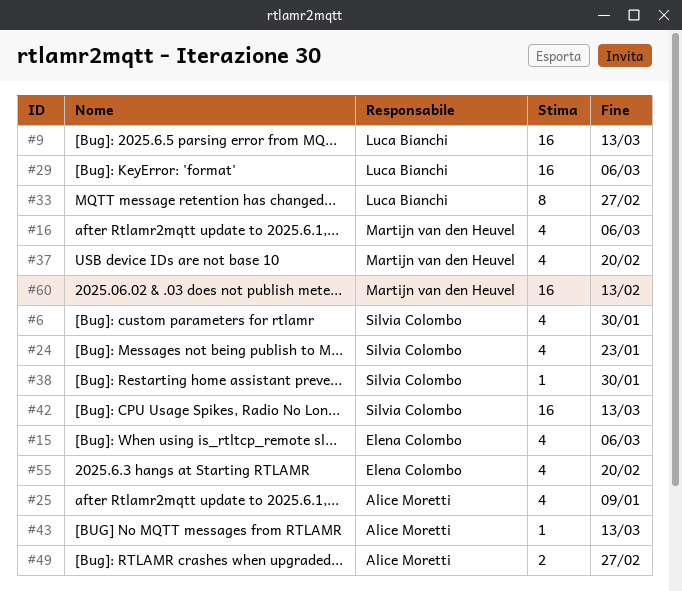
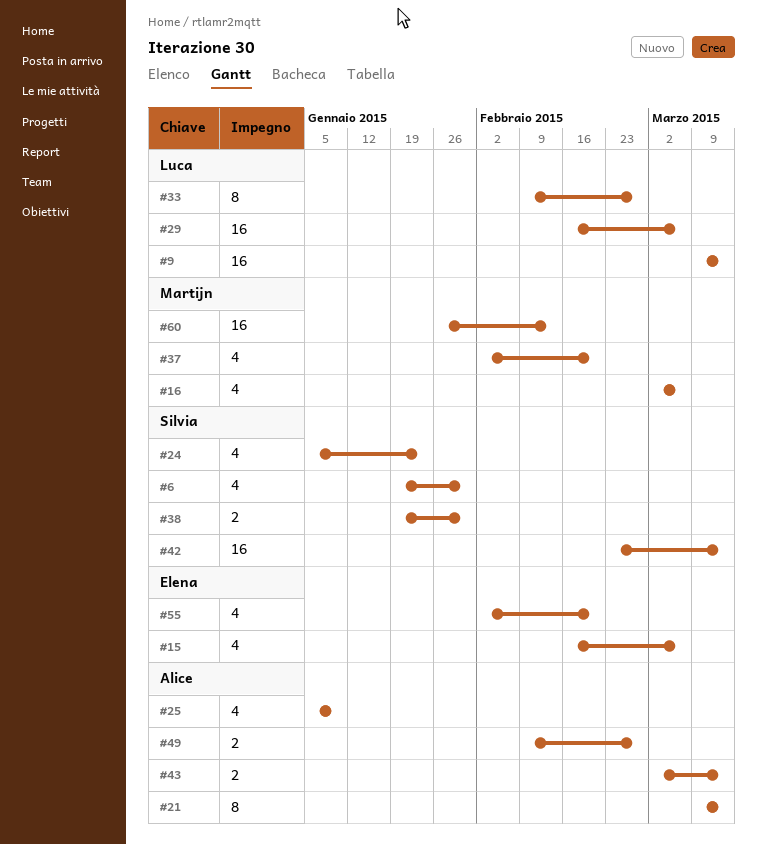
#21: none -> present
#38, estimate: 1 -> 2
#43, estimate: 1 -> 2

